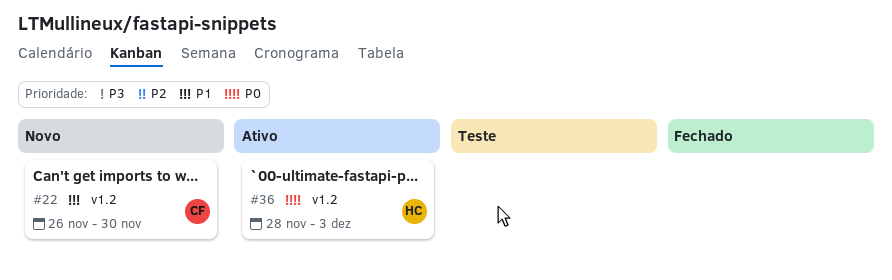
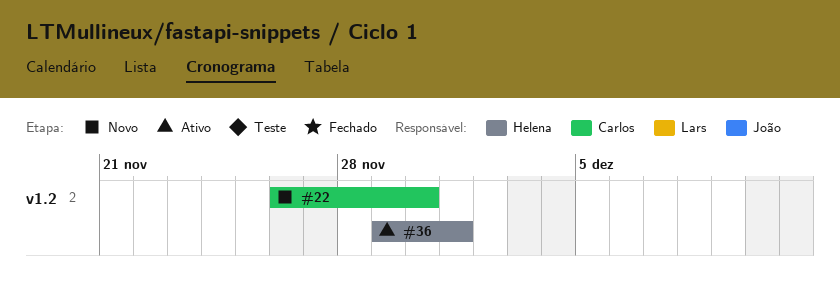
#36, start: Nov 28 -> Nov 29
#36, due: Dec 3 -> Dec 1

